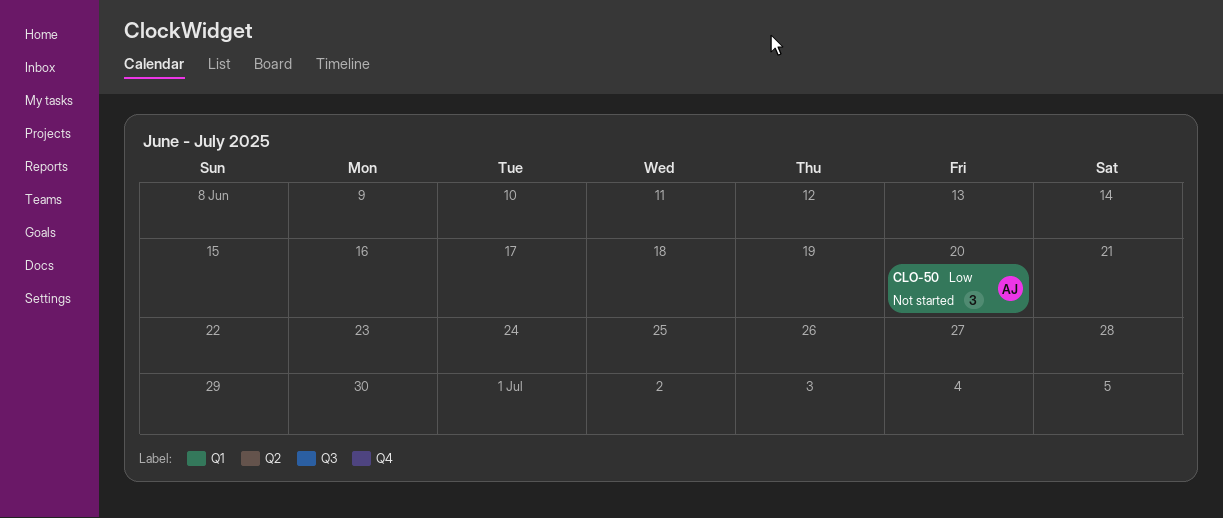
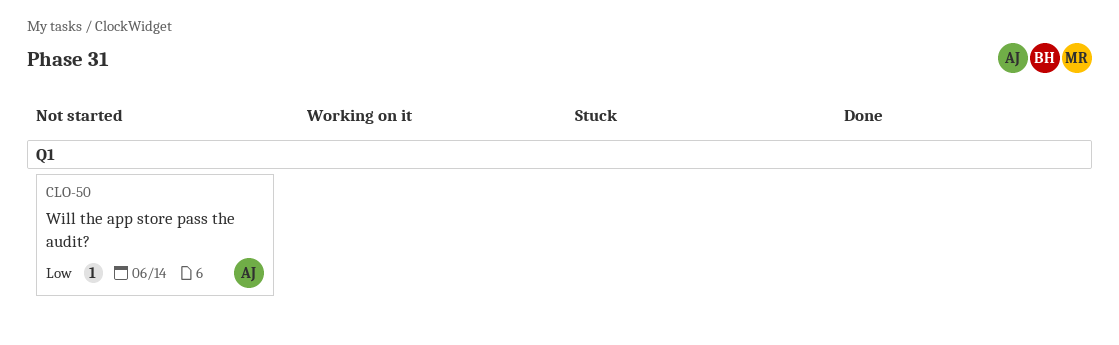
CLO-50, estimate: 3 -> 1
CLO-50, due: Jun 20 -> Jun 14

